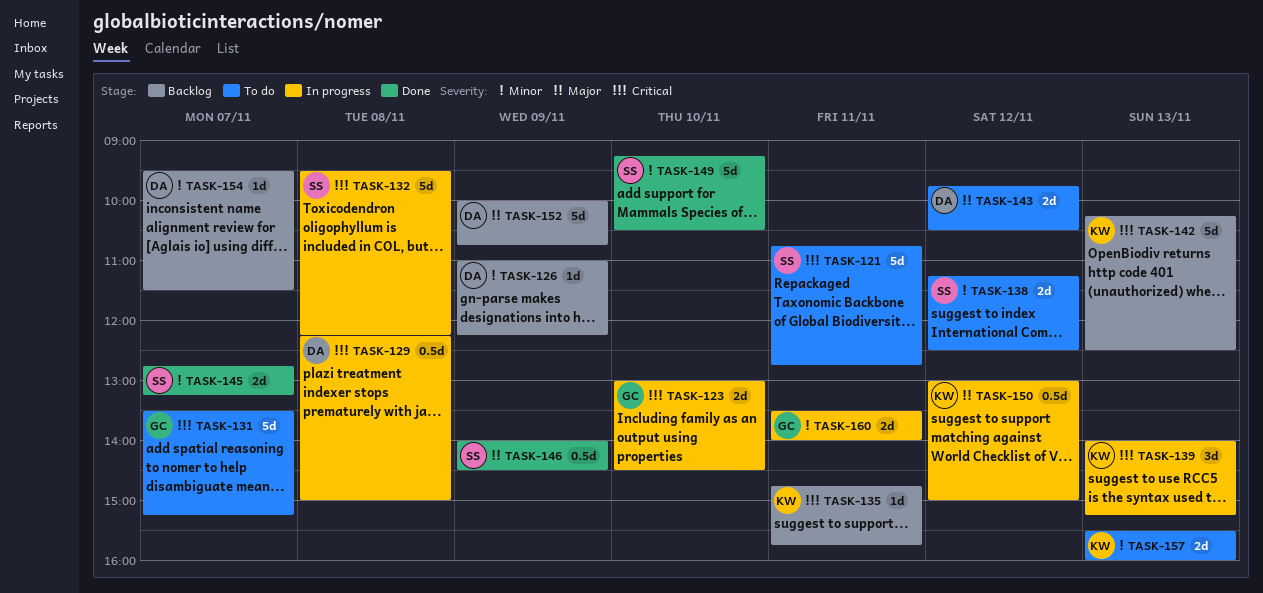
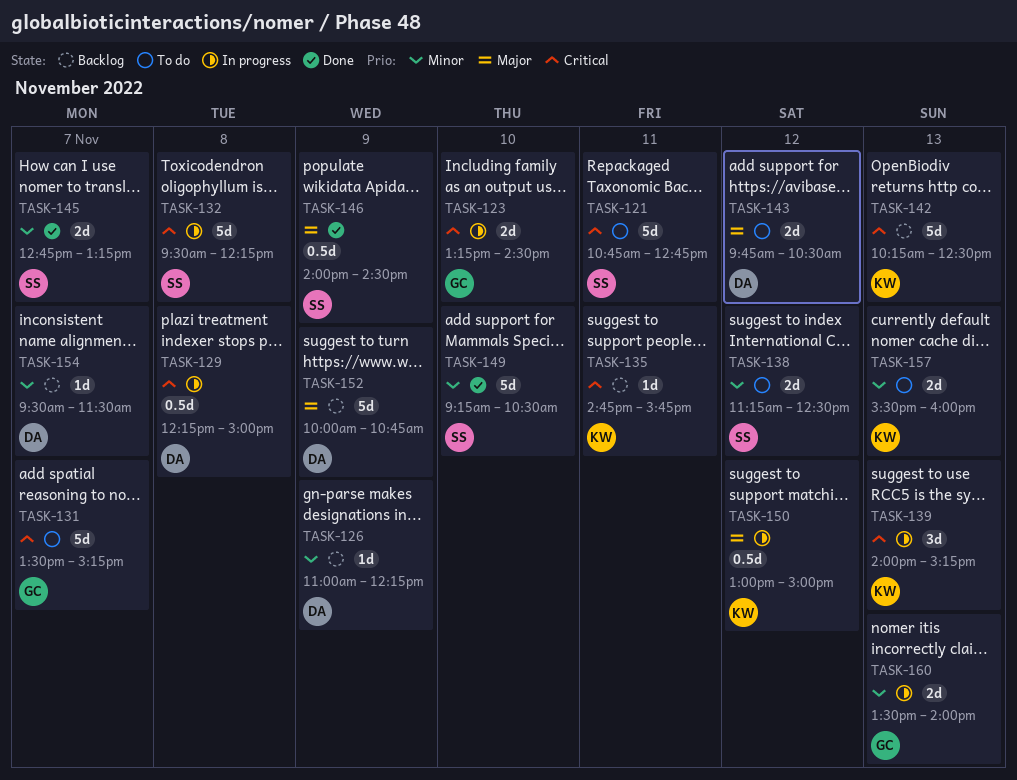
TASK-123, begins: 13:00 -> 13:15
TASK-160, day: Nov 11 -> Nov 13

